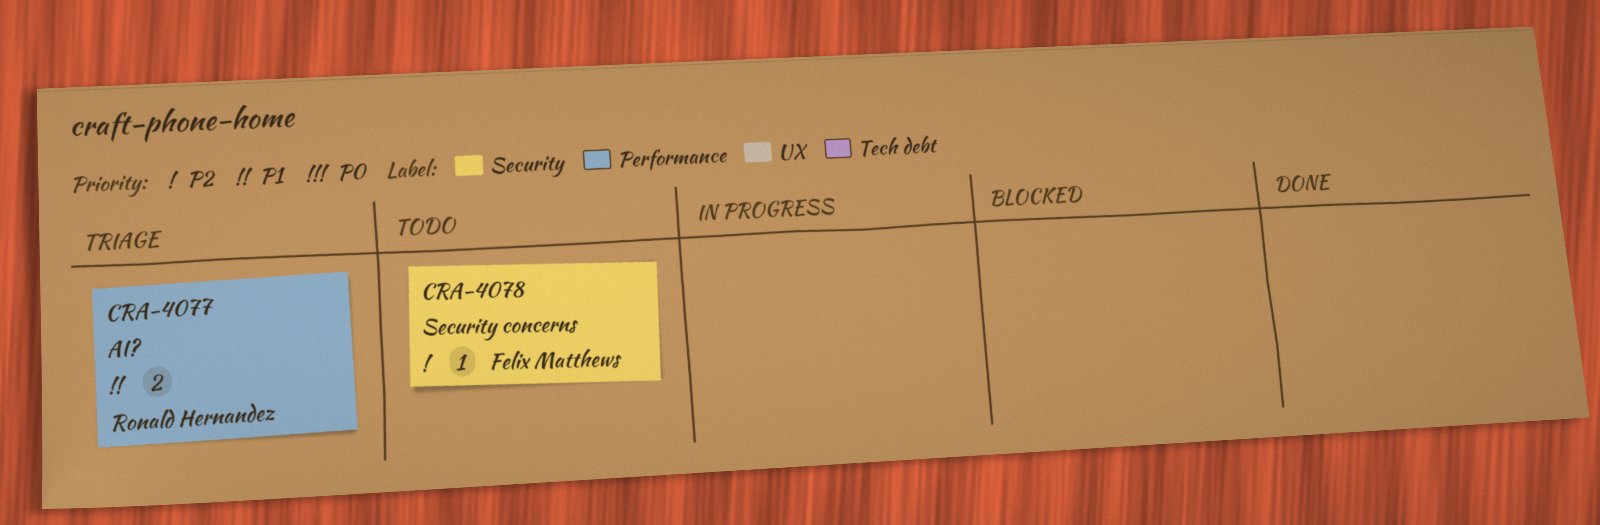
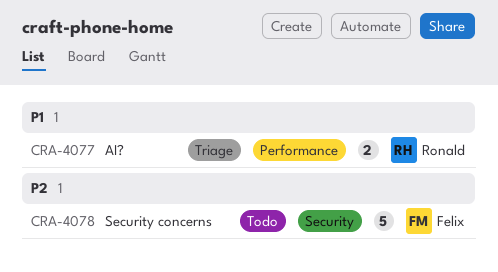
CRA-4078, estimate: 1 -> 5

